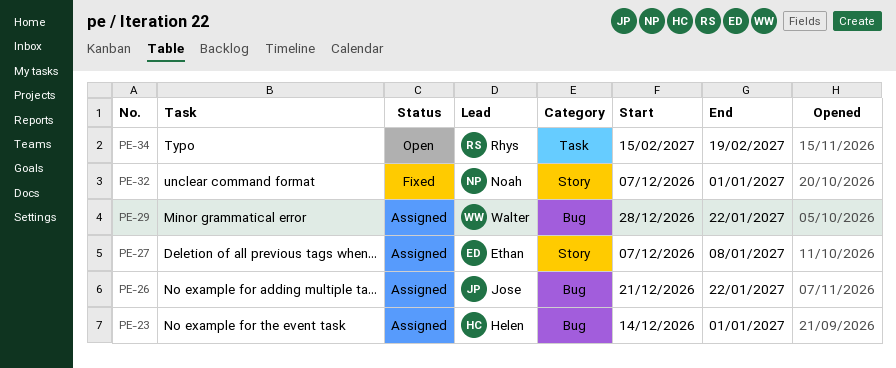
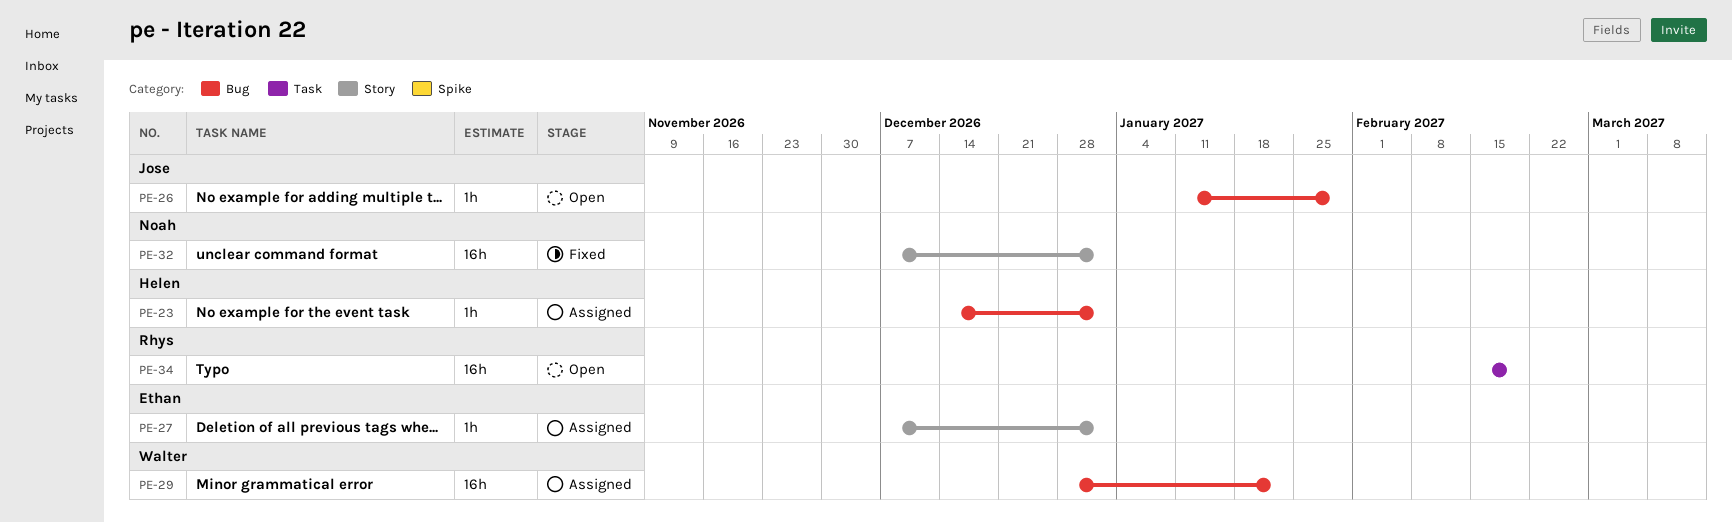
PE-26, status: Assigned -> Open
PE-26, start: Dec 21 -> Jan 11
PE-26, due: Jan 22 -> Jan 29
PE-27, due: Jan 8 -> Jan 1

